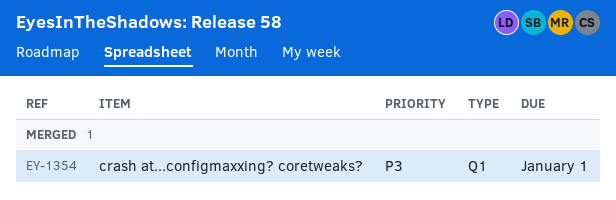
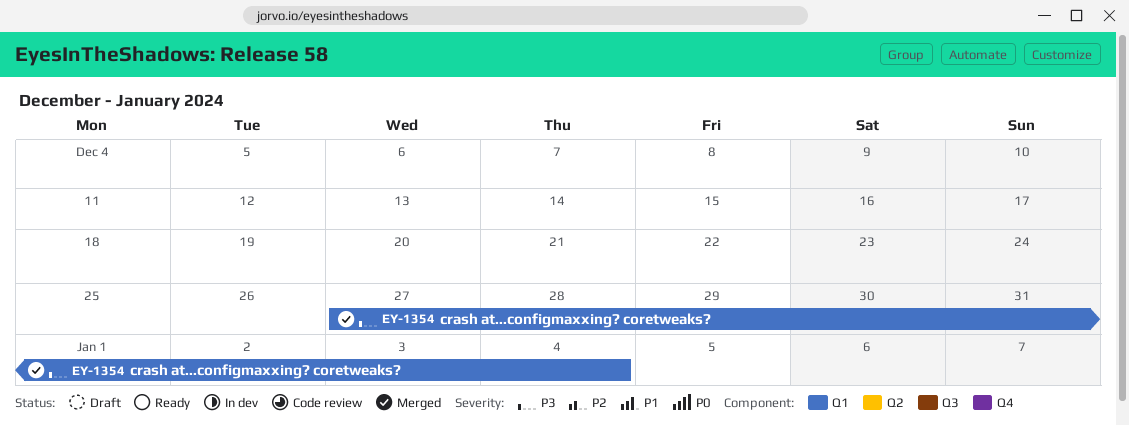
EY-1354, due: Jan 1 -> Jan 4

